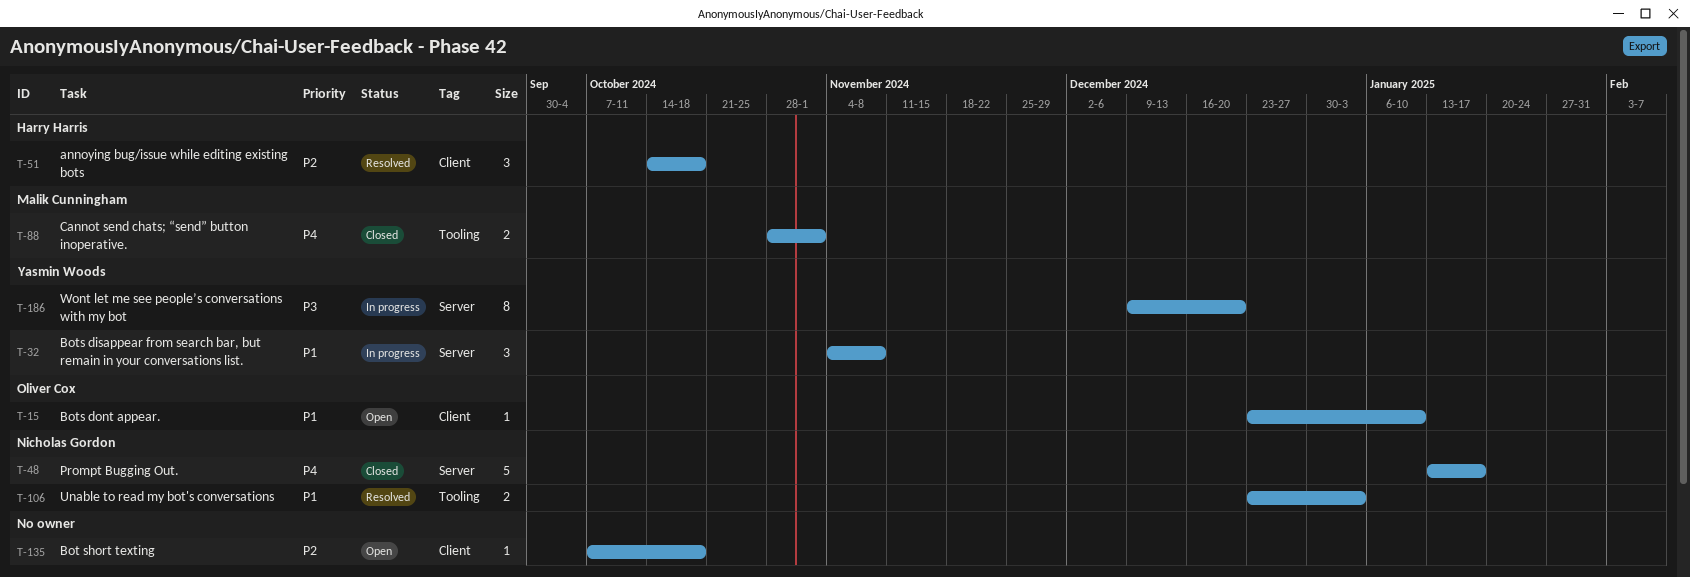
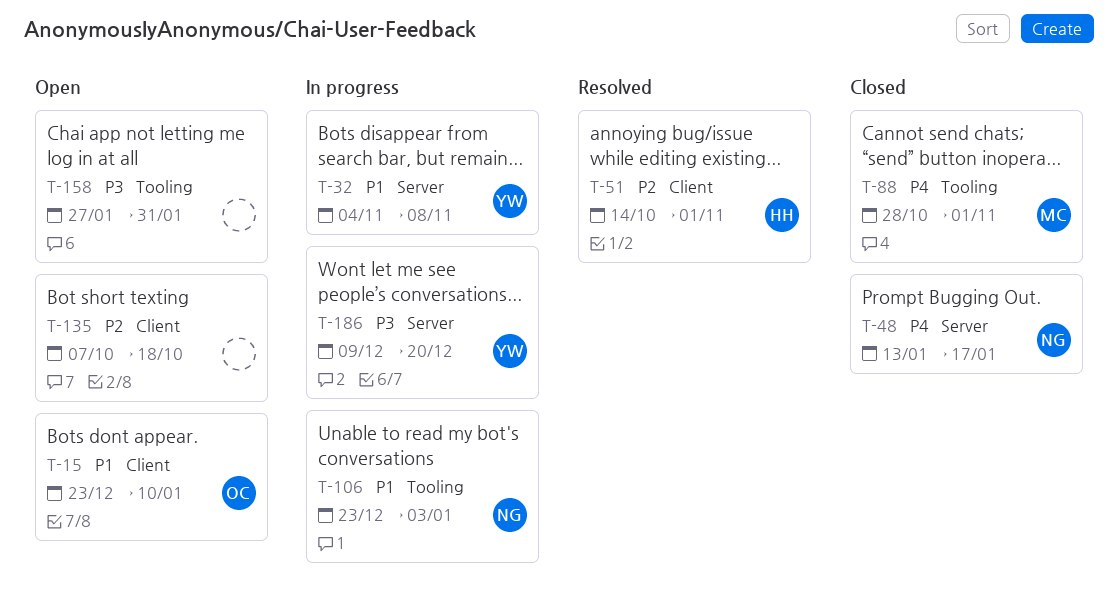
T-51, due: Oct 18 -> Nov 1
T-106, status: Resolved -> In progress
T-158: none -> present

